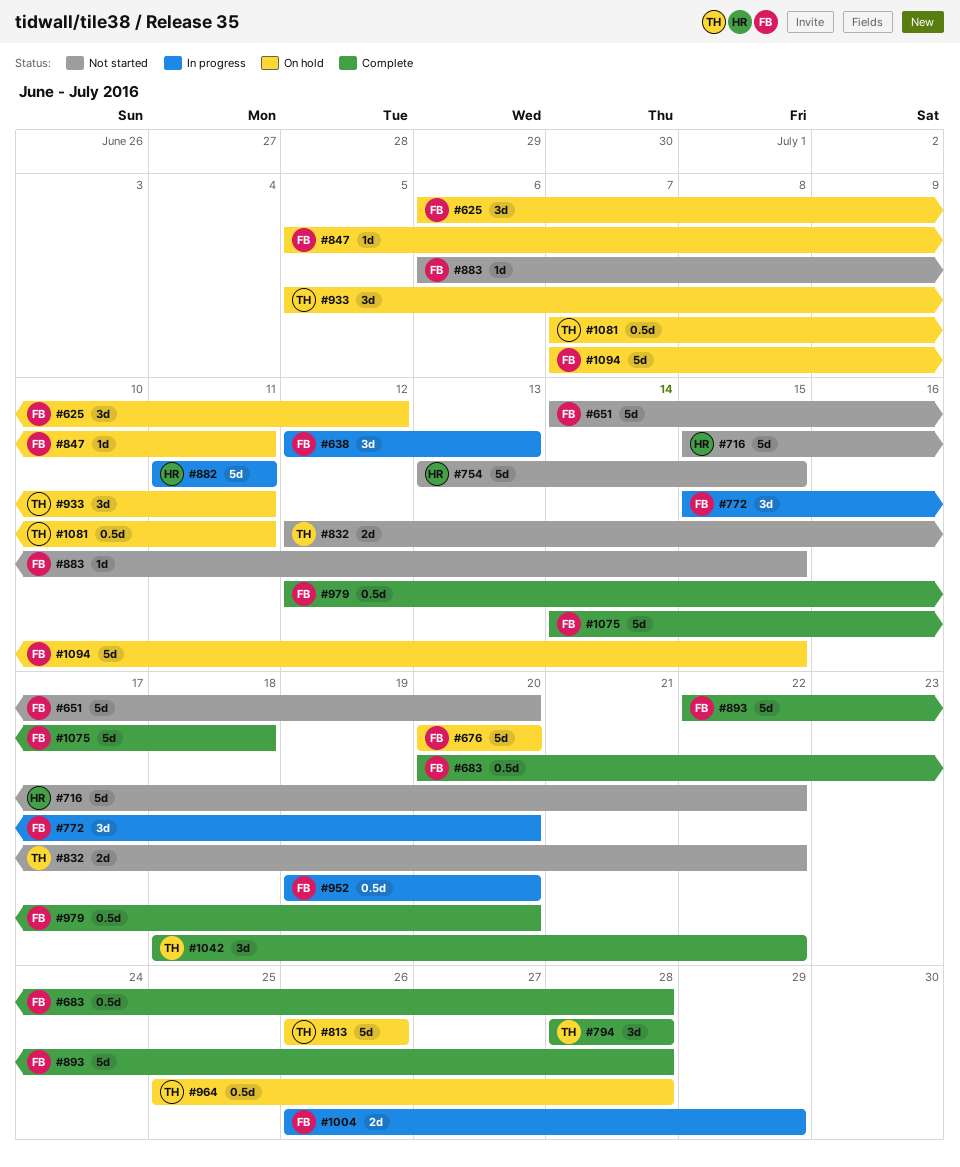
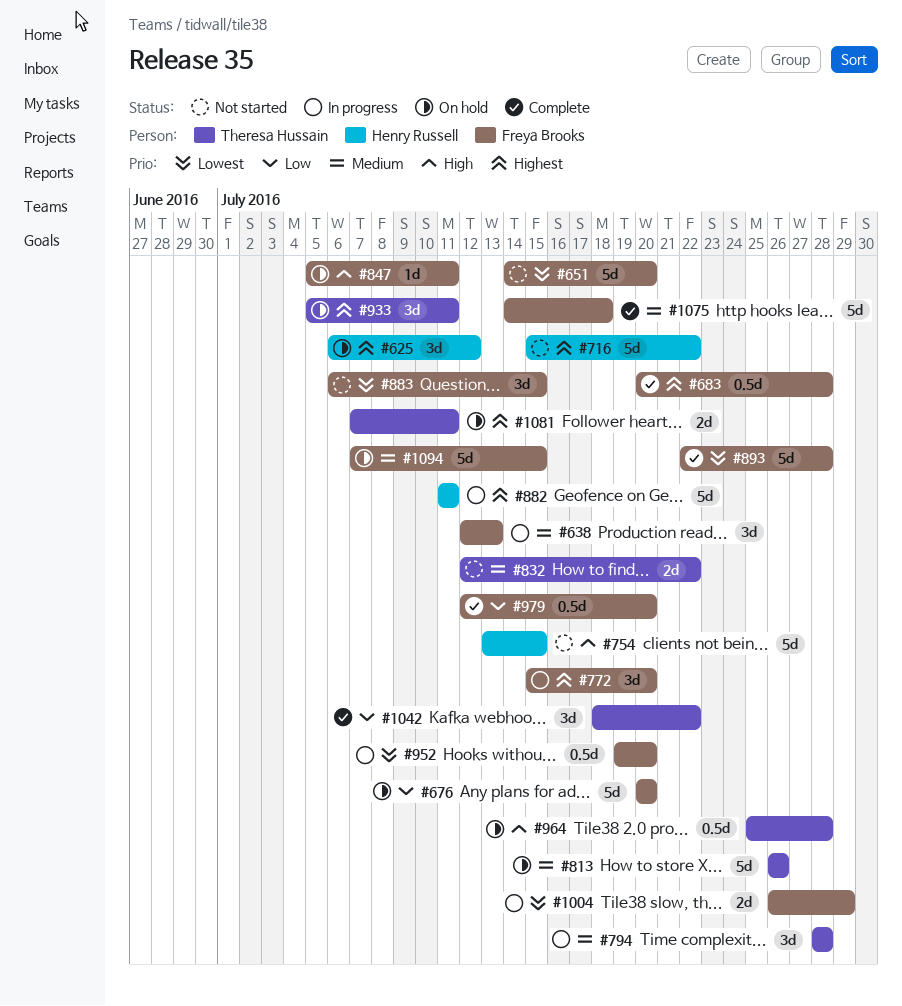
#625, owner: Freya Brooks -> Henry Russell
#794, status: Complete -> In progress
#883, estimate: 1d -> 3d
#1081, estimate: 0.5d -> 2d

